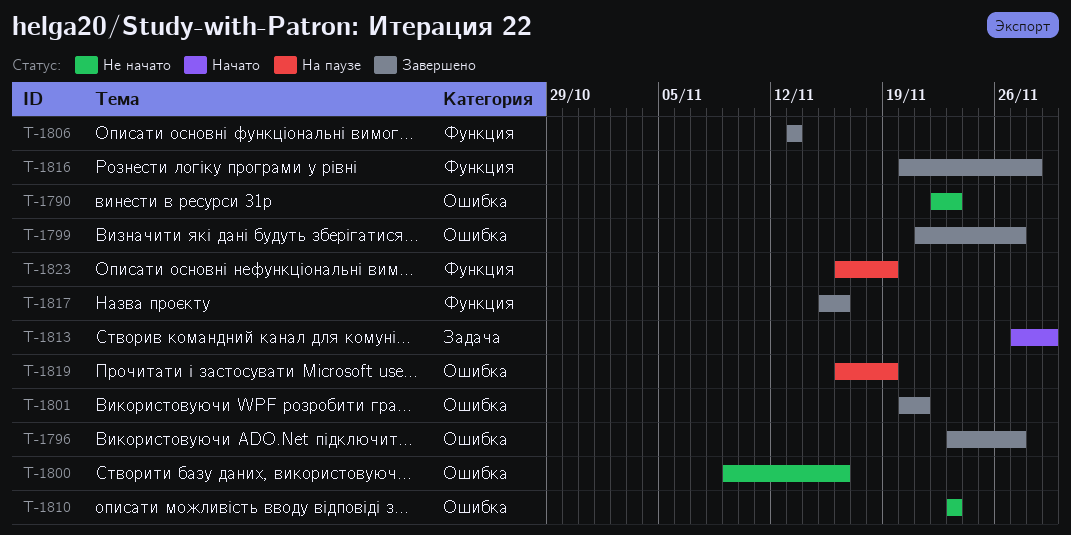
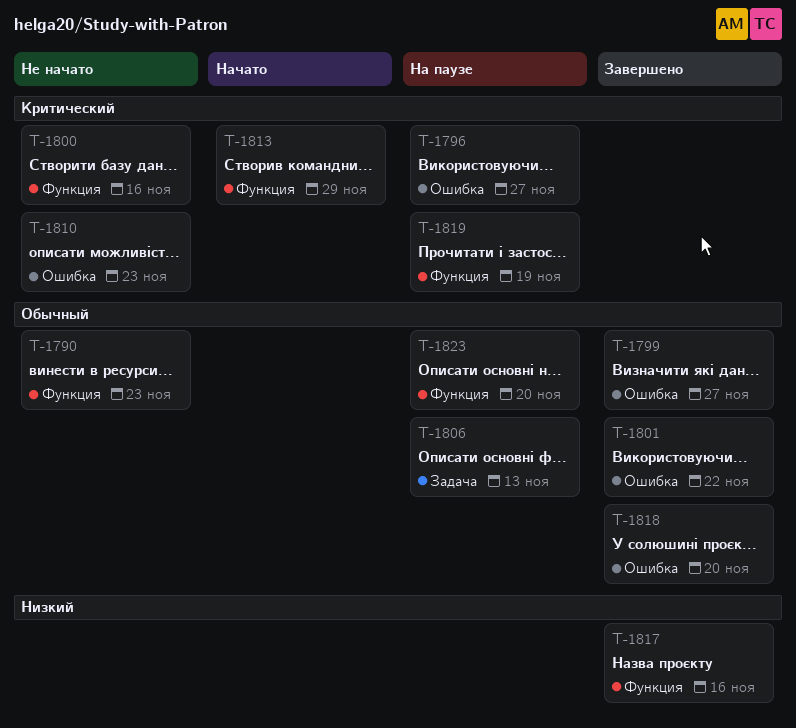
T-1790, label: Ошибка -> Функция
T-1796, status: Завершено -> На паузе
T-1800, label: Ошибка -> Функция
T-1801, due: Nov 21 -> Nov 22
T-1806, status: Завершено -> На паузе
T-1806, label: Функция -> Задача
T-1813, label: Задача -> Функция
T-1816: present -> none
T-1818: none -> present
T-1819, label: Ошибка -> Функция
T-1823, due: Nov 19 -> Nov 20

